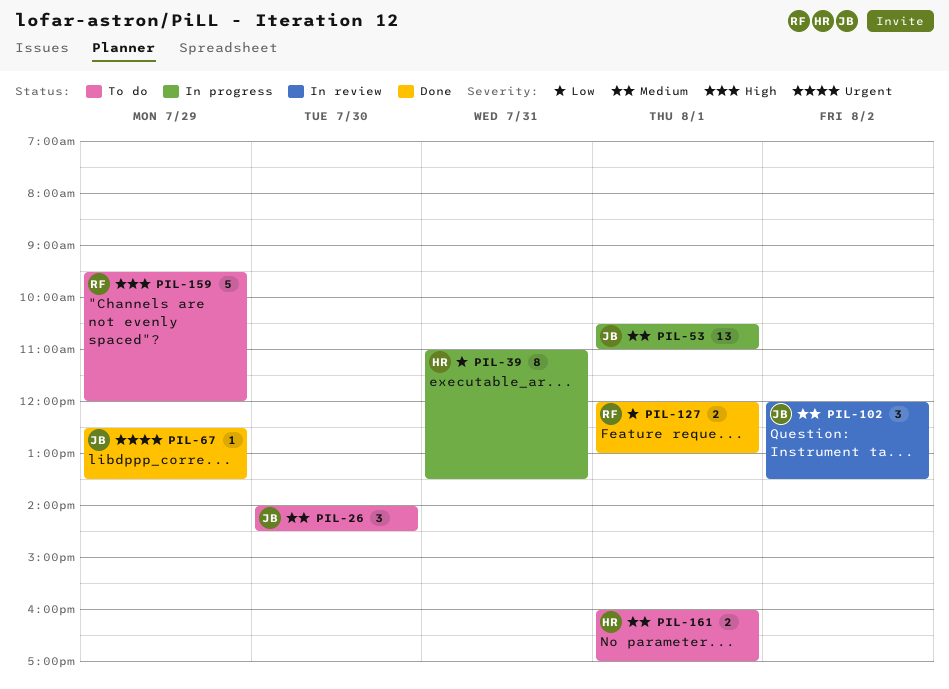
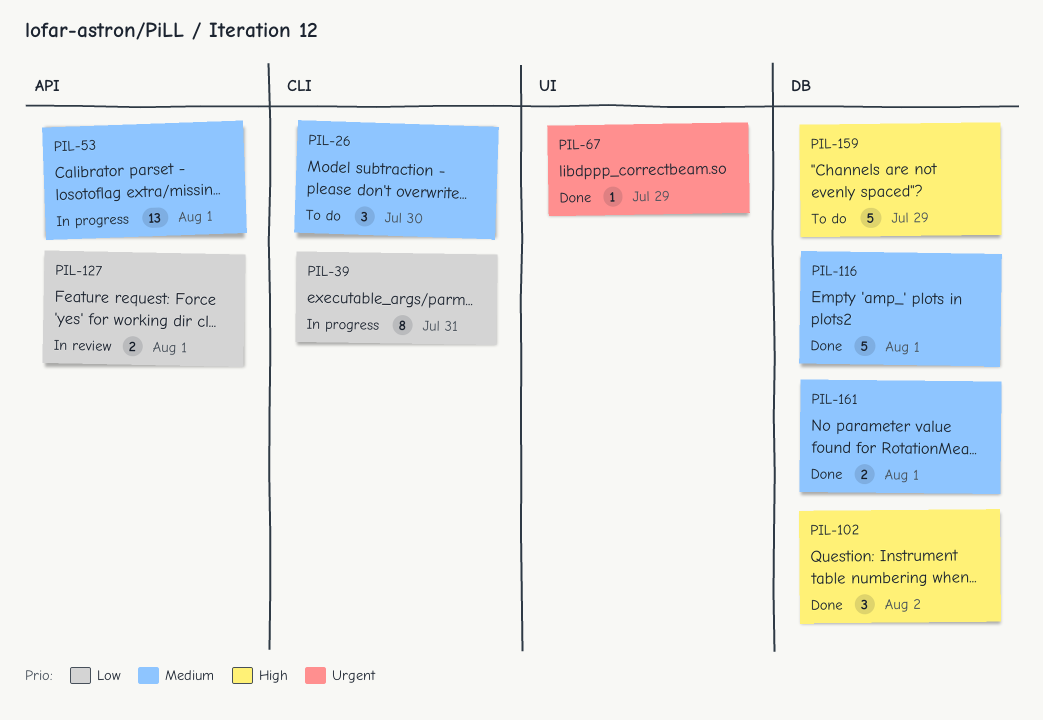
PIL-102, status: In review -> Done
PIL-102, priority: Medium -> High
PIL-116: none -> present
PIL-127, status: Done -> In review
PIL-161, status: To do -> Done

